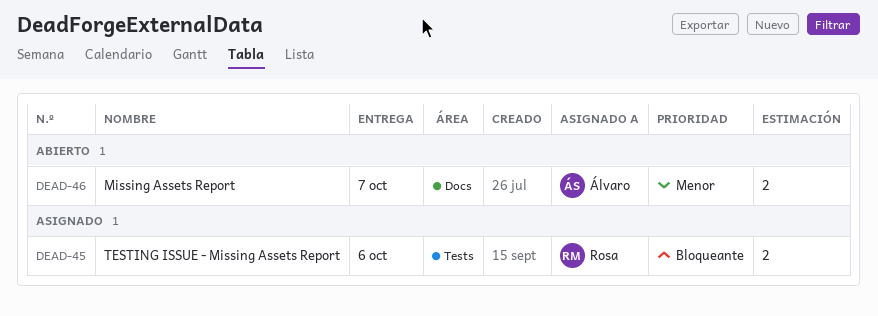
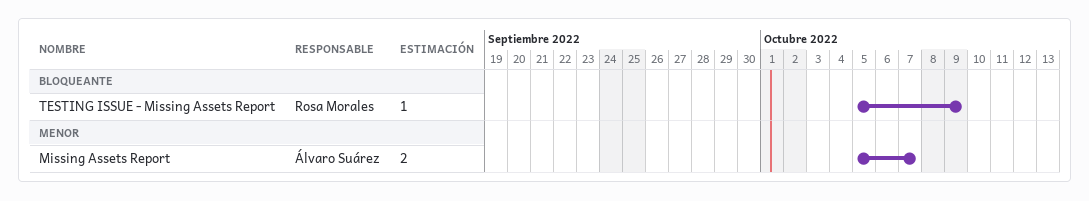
TESTING ISSUE - Missing Assets Report, estimate: 2 -> 1
TESTING ISSUE - Missing Assets Report, due: Oct 6 -> Oct 9

